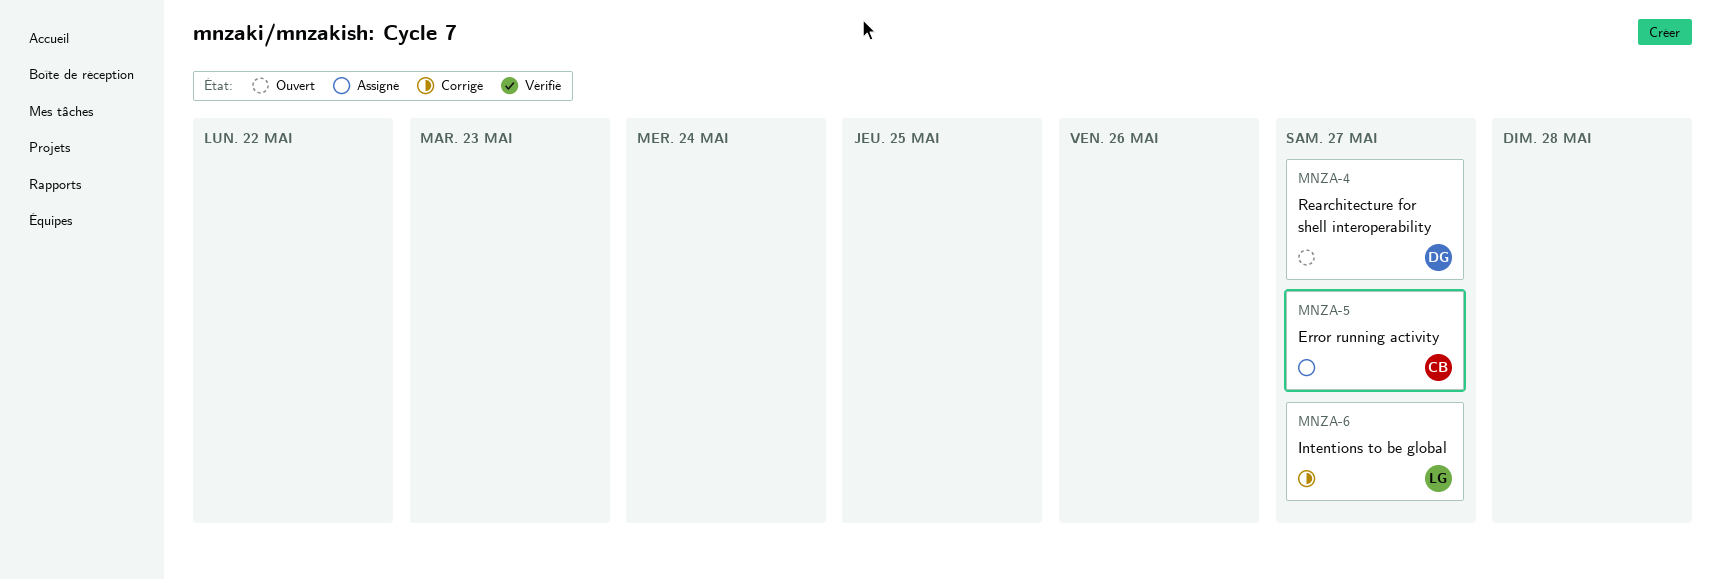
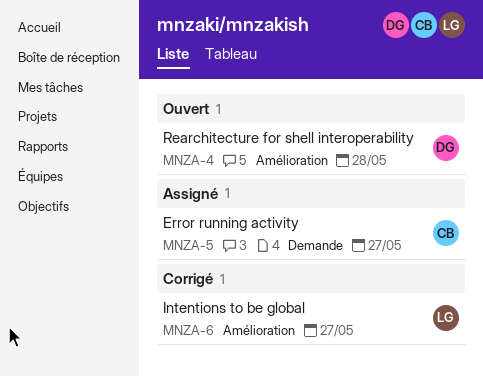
MNZA-4, due: May 27 -> May 28

